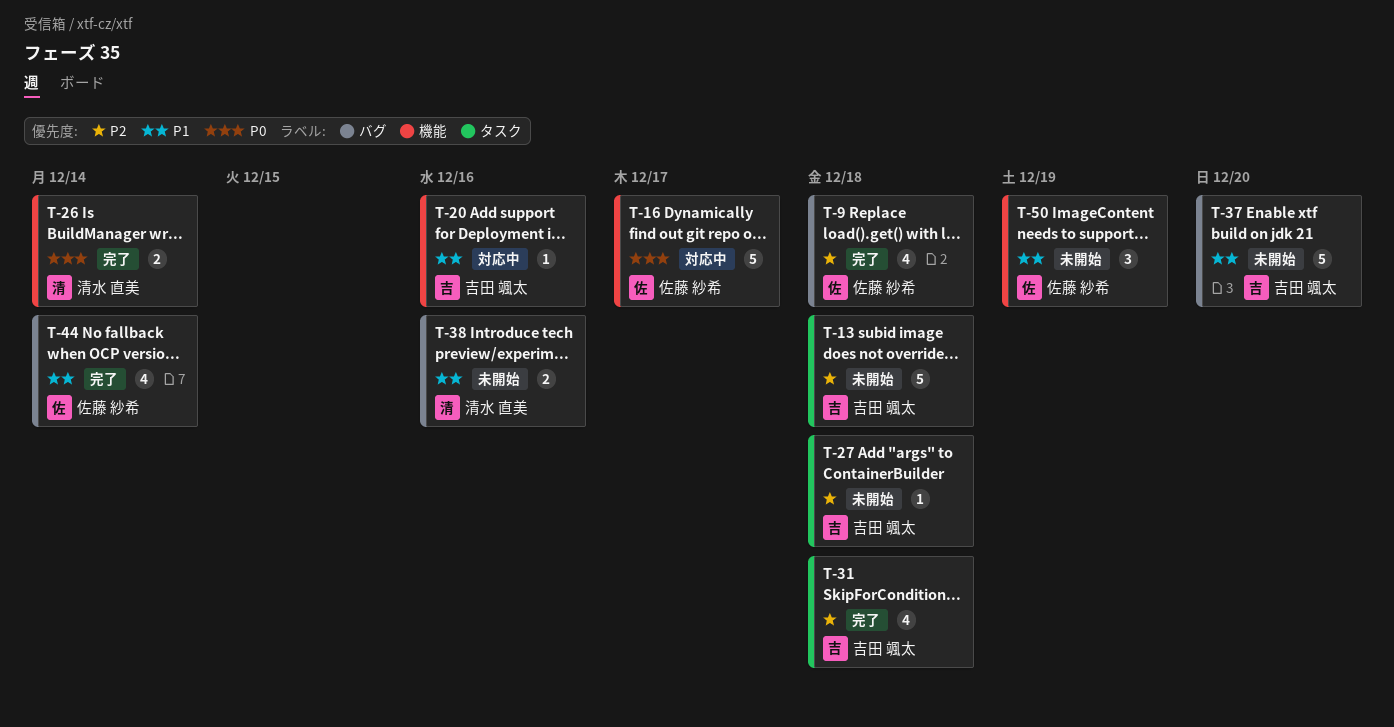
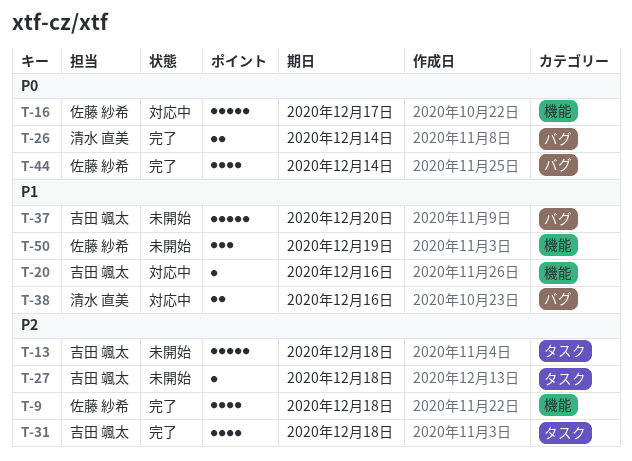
T-9, label: バグ -> 機能
T-26, label: 機能 -> バグ
T-38, status: 未開始 -> 対応中
T-44, priority: P1 -> P0

